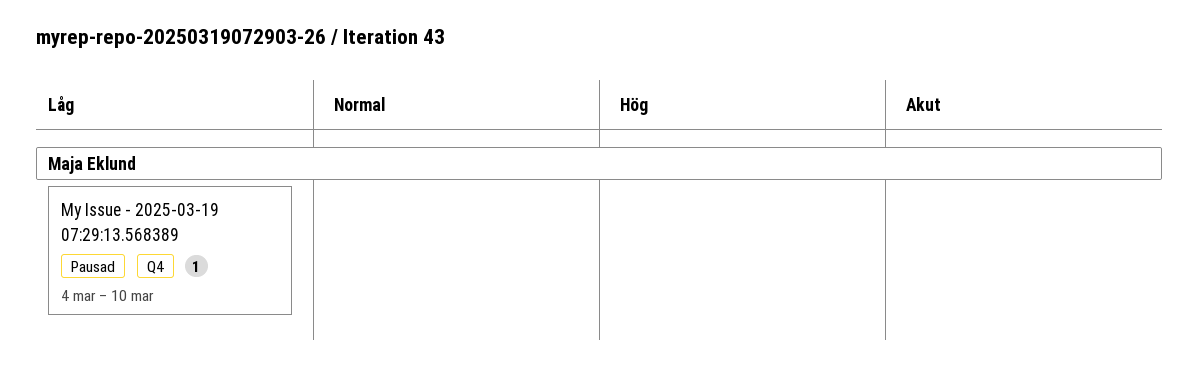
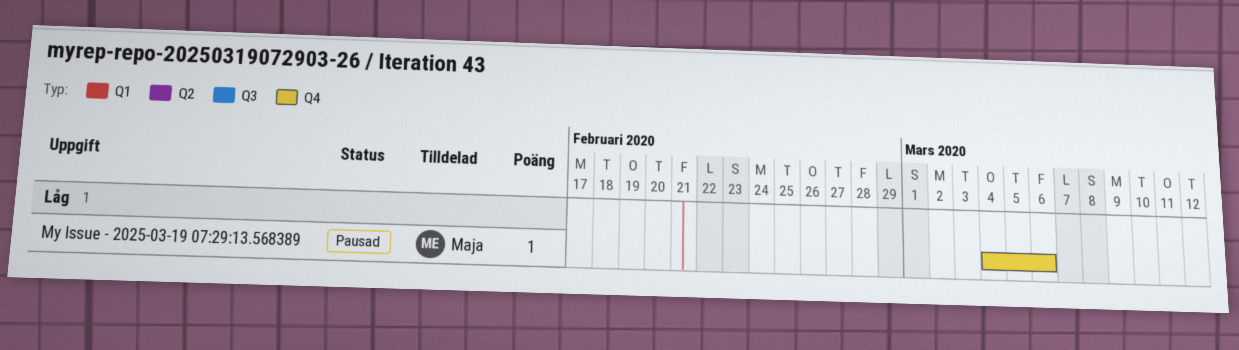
My Issue - 2025-03-19 07:29:13.568389, due: Mar 10 -> Mar 6

